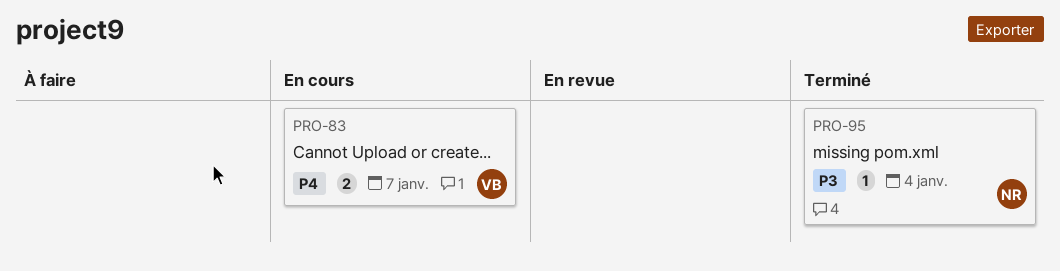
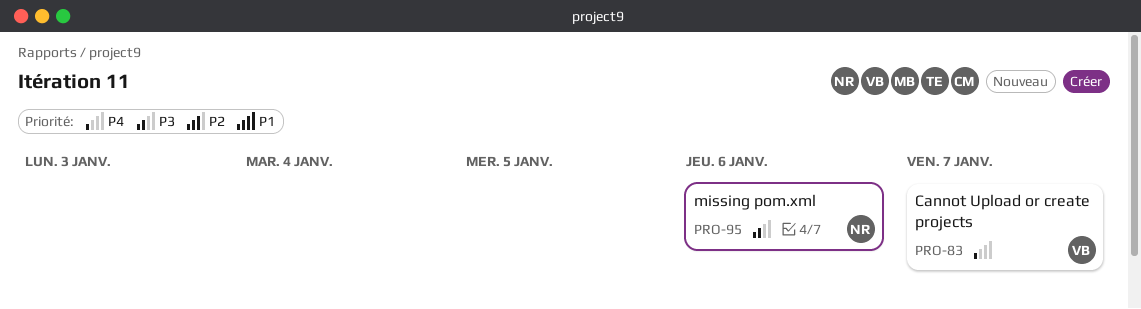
PRO-95, due: Jan 4 -> Jan 6

